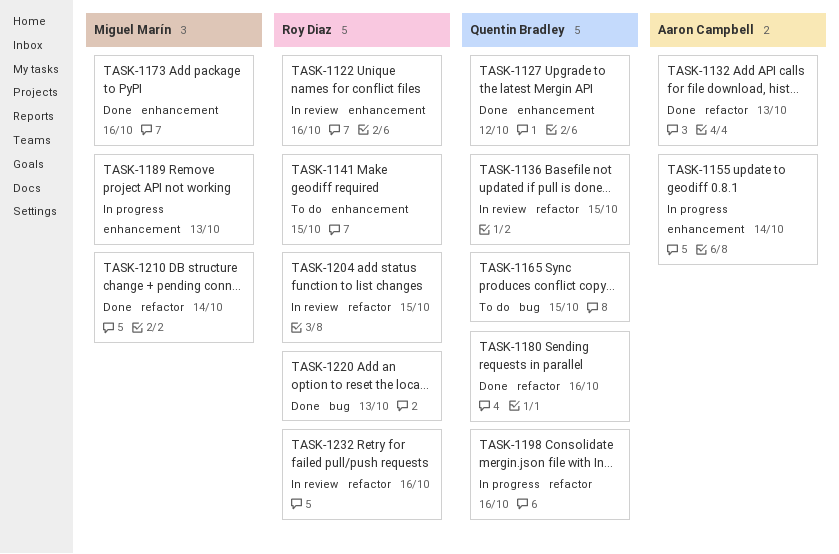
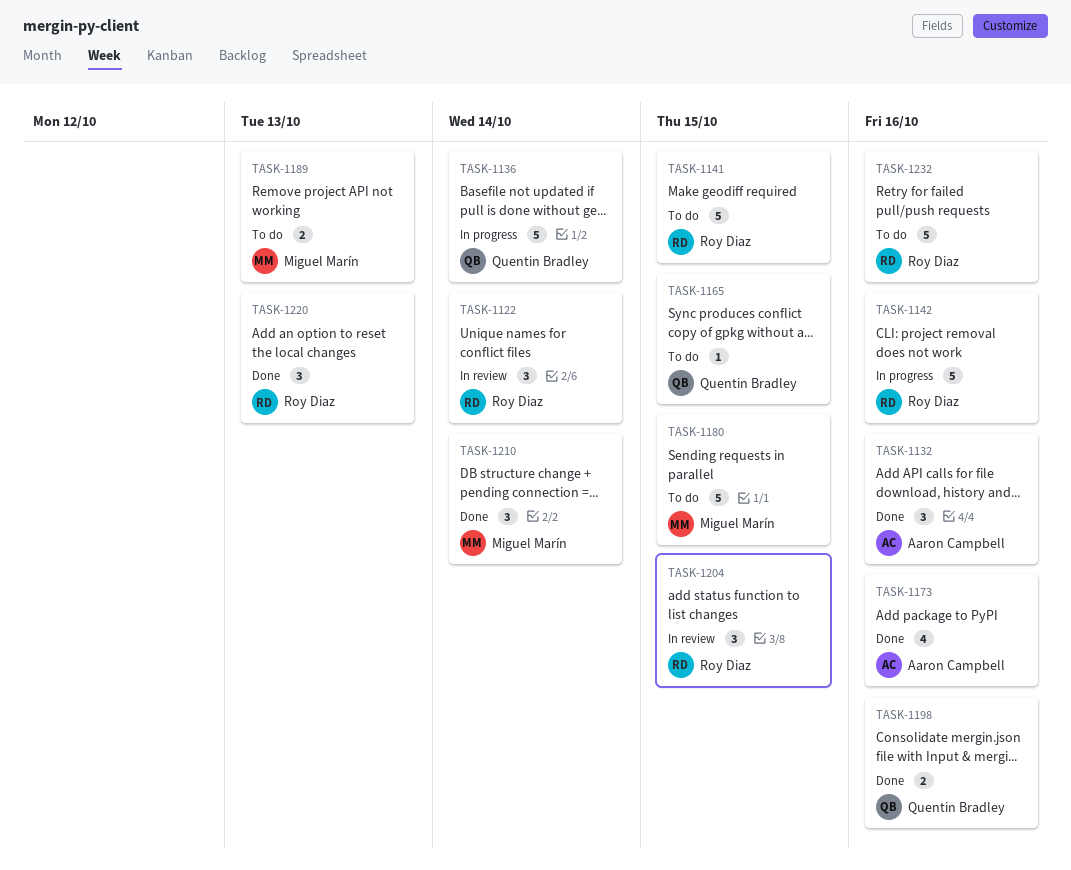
TASK-1122, due: Oct 16 -> Oct 14
TASK-1127: present -> none
TASK-1132, due: Oct 13 -> Oct 16
TASK-1136, status: In review -> In progress
TASK-1136, due: Oct 15 -> Oct 14
TASK-1142: none -> present
TASK-1155: present -> none
TASK-1173, owner: Miguel Marín -> Aaron Campbell
TASK-1180, status: Done -> To do
TASK-1180, owner: Quentin Bradley -> Miguel Marín
TASK-1180, due: Oct 16 -> Oct 15
TASK-1189, status: In progress -> To do
TASK-1198, status: In progress -> Done
TASK-1232, status: In review -> To do

